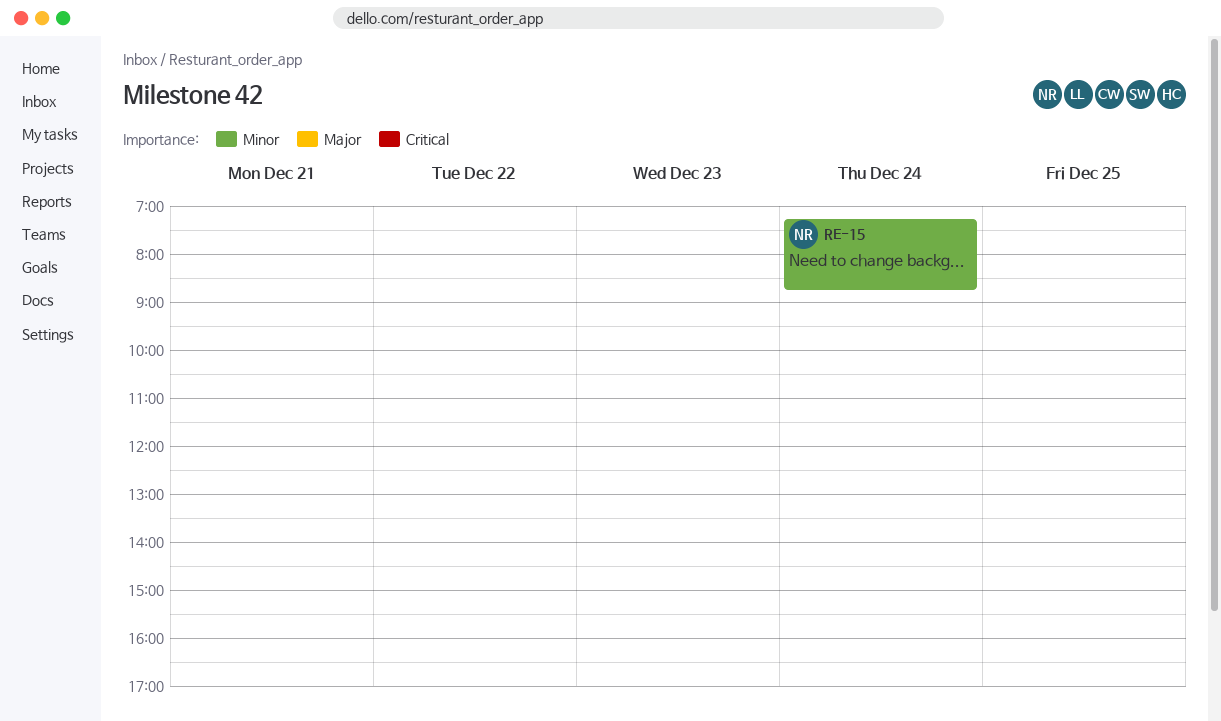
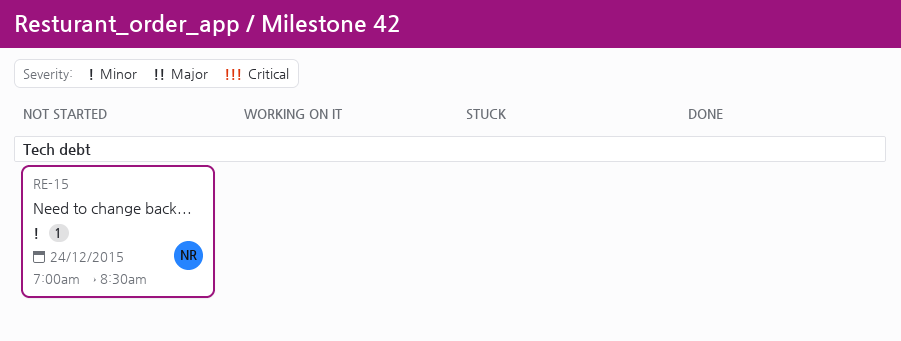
RE-15, begins: 07:15 -> 07:00
RE-15, ends: 08:45 -> 08:30

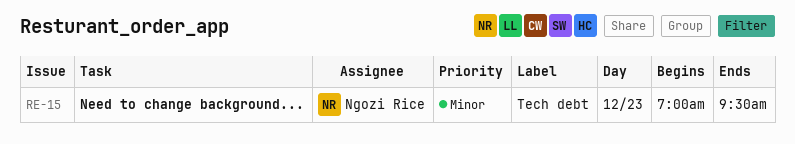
RE-15, day: Dec 24 -> Dec 23
RE-15, ends: 08:30 -> 09:30

